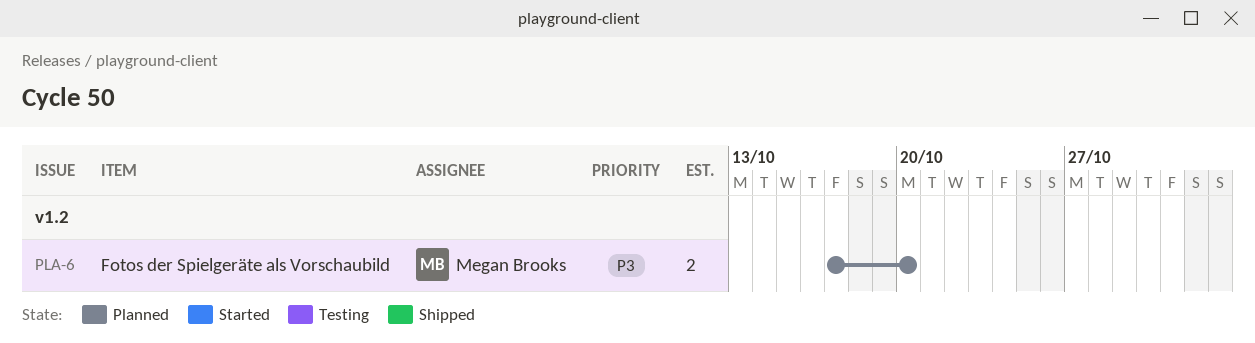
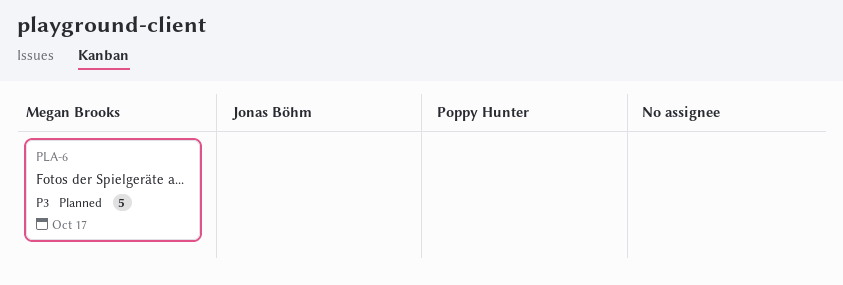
PLA-6, estimate: 2 -> 5
PLA-6, due: Oct 20 -> Oct 17

